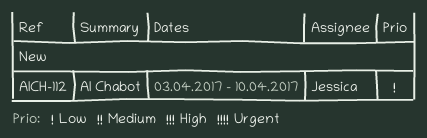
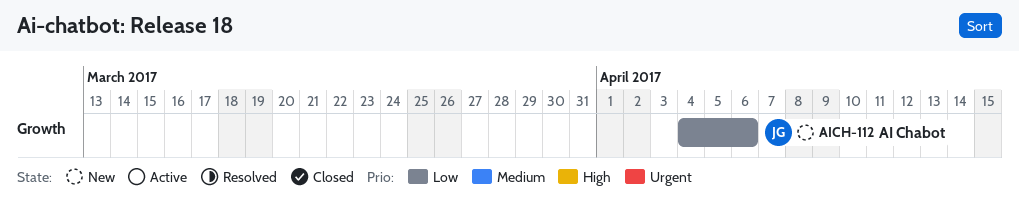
AICH-112, start: Apr 3 -> Apr 4
AICH-112, due: Apr 10 -> Apr 6

